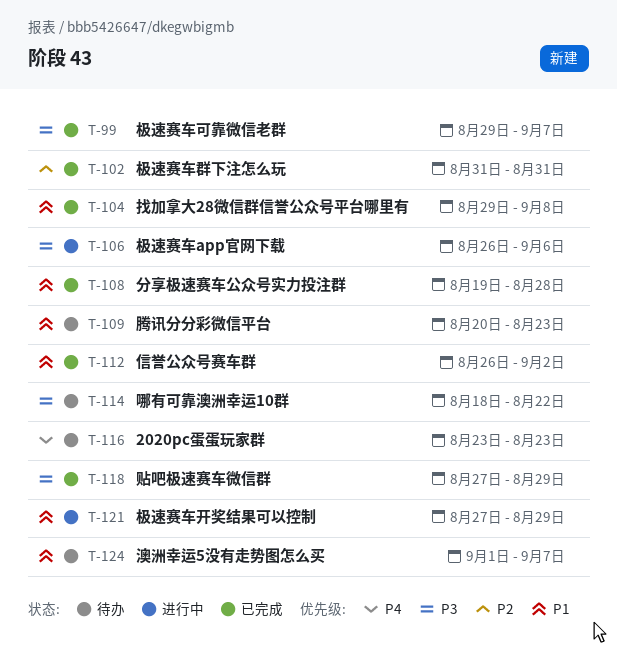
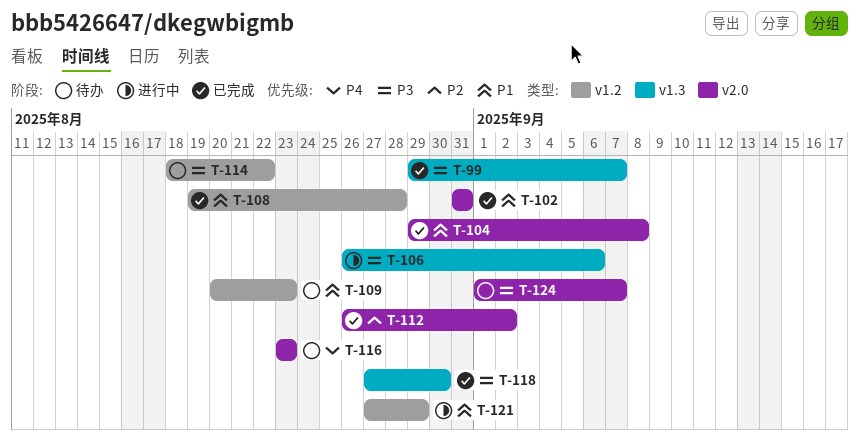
T-102, priority: P2 -> P1
T-112, priority: P1 -> P2
T-118, due: Aug 29 -> Aug 30
T-124, priority: P1 -> P3

